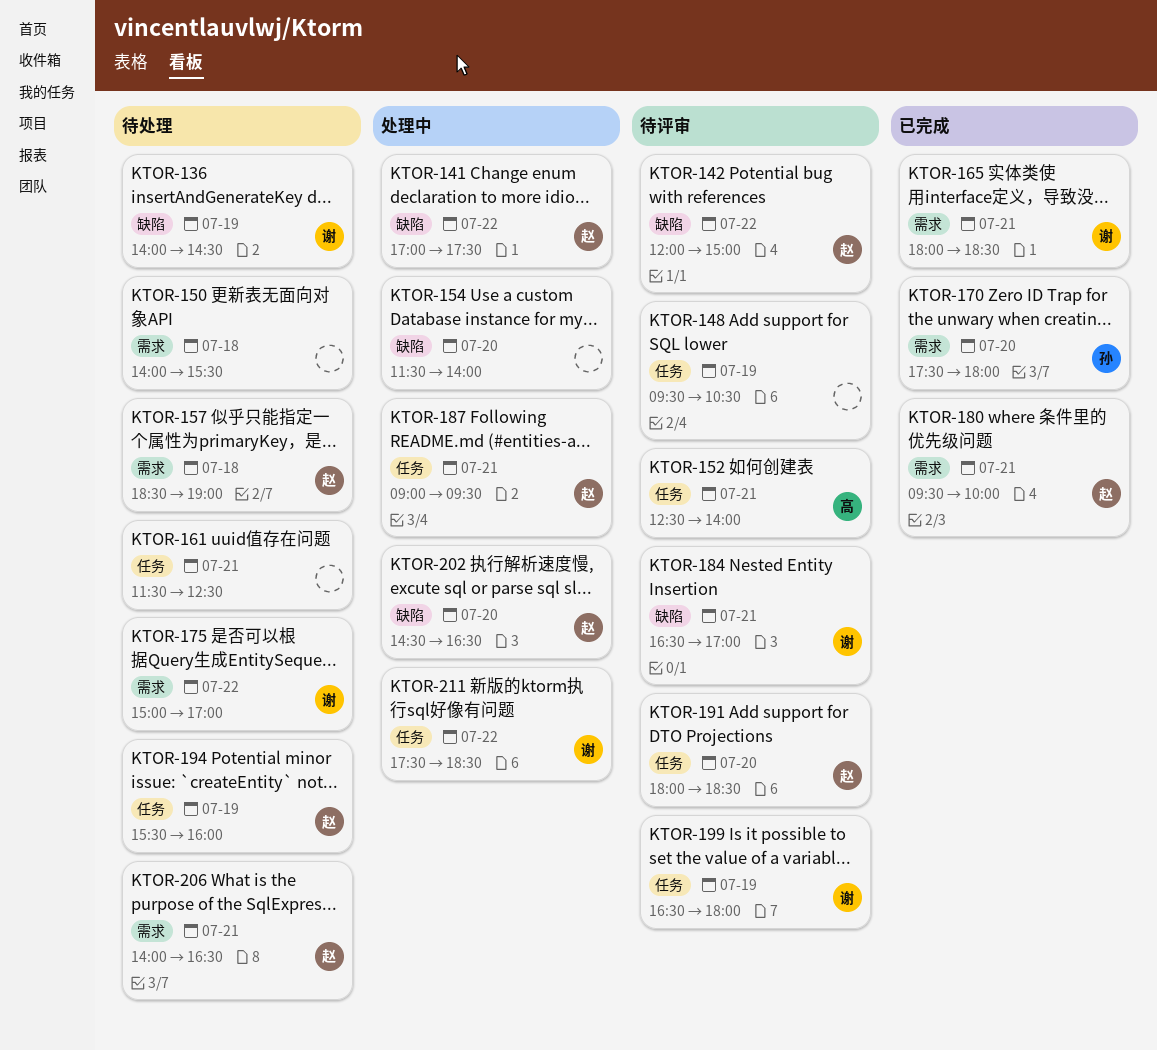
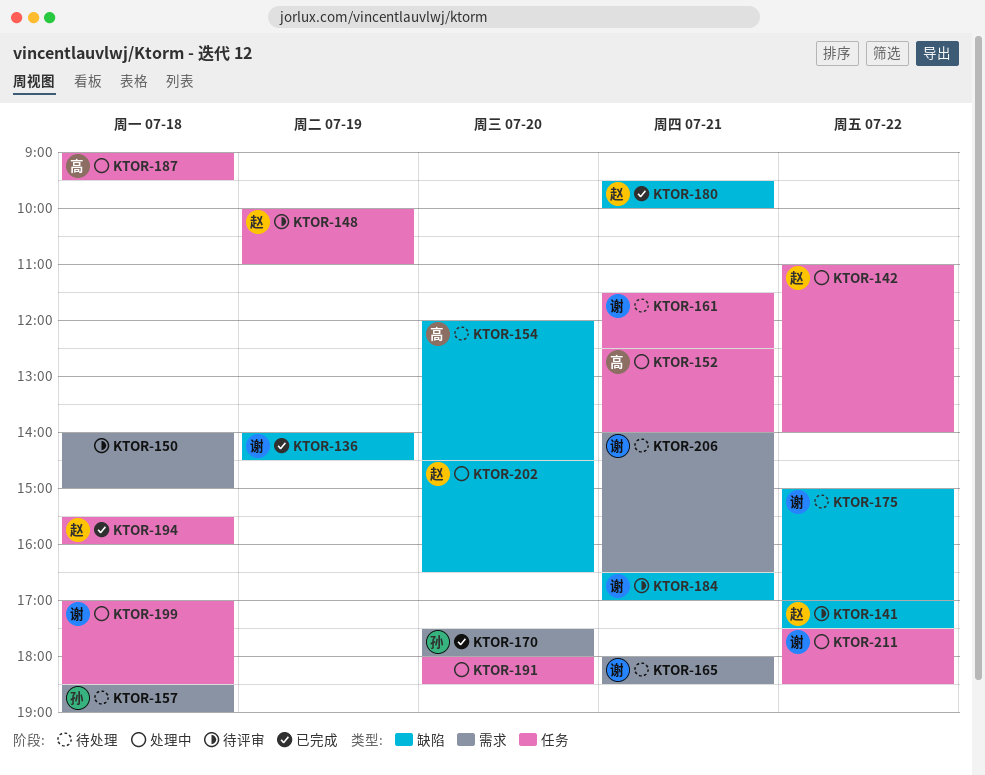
KTOR-136, status: 待处理 -> 已完成
KTOR-141, status: 处理中 -> 待评审
KTOR-142, status: 待评审 -> 处理中
KTOR-142, label: 缺陷 -> 任务
KTOR-142, begins: 12:00 -> 11:00
KTOR-142, ends: 15:00 -> 14:00
KTOR-148, owner: none -> 赵
KTOR-148, begins: 09:30 -> 10:00
KTOR-148, ends: 10:30 -> 11:00
KTOR-150, status: 待处理 -> 待评审
KTOR-150, ends: 15:30 -> 15:00
KTOR-152, status: 待评审 -> 处理中
KTOR-154, status: 处理中 -> 待处理
KTOR-154, owner: none -> 高
KTOR-154, begins: 11:30 -> 12:00
KTOR-154, ends: 14:00 -> 14:30
KTOR-157, owner: 赵 -> 孙
KTOR-161, owner: none -> 谢
KTOR-165, status: 已完成 -> 待处理
KTOR-175, label: 需求 -> 缺陷
KTOR-180, label: 需求 -> 缺陷
KTOR-187, owner: 赵 -> 高
KTOR-187, day: Jul 21 -> Jul 18
KTOR-191, status: 待评审 -> 处理中
KTOR-191, owner: 赵 -> none
KTOR-194, status: 待处理 -> 已完成
KTOR-194, day: Jul 19 -> Jul 18
KTOR-199, status: 待评审 -> 处理中
KTOR-199, day: Jul 19 -> Jul 18
KTOR-199, begins: 16:30 -> 17:00
KTOR-199, ends: 18:00 -> 18:30
KTOR-206, owner: 赵 -> 谢

